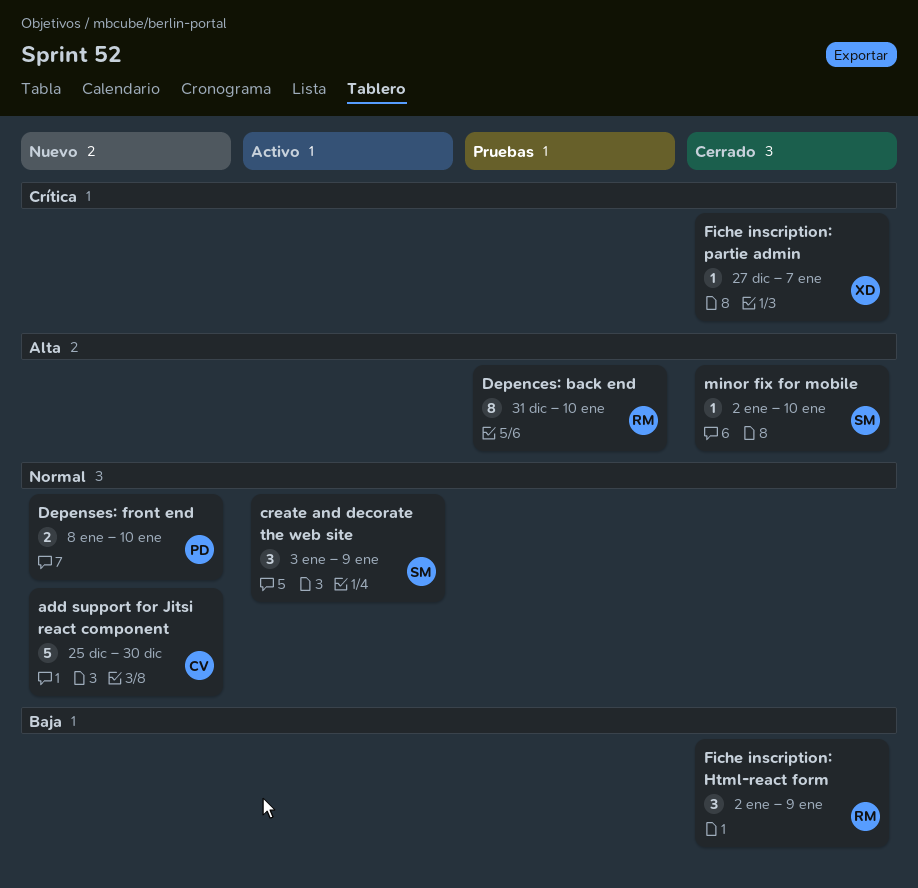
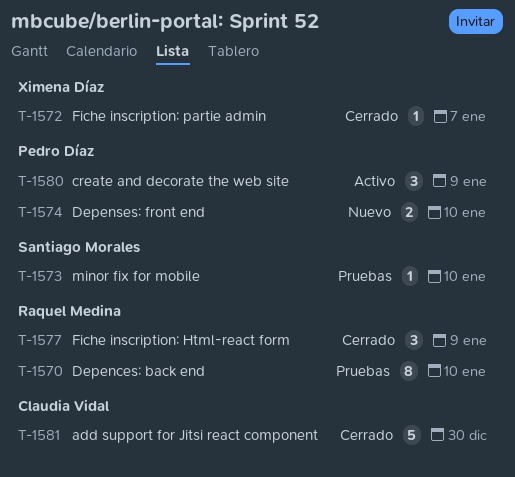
add support for Jitsi react component, status: Nuevo -> Cerrado
create and decorate the web site, owner: Santiago Morales -> Pedro Díaz
minor fix for mobile, status: Cerrado -> Pruebas

